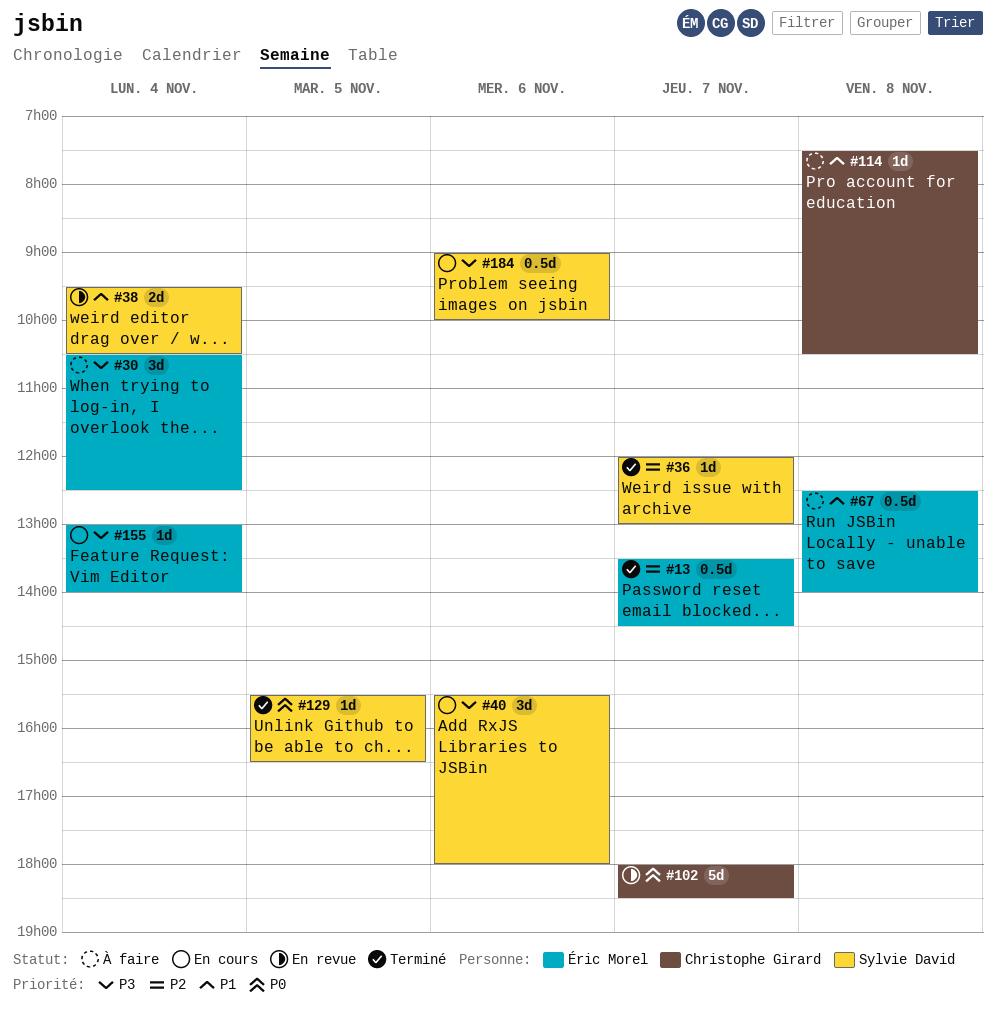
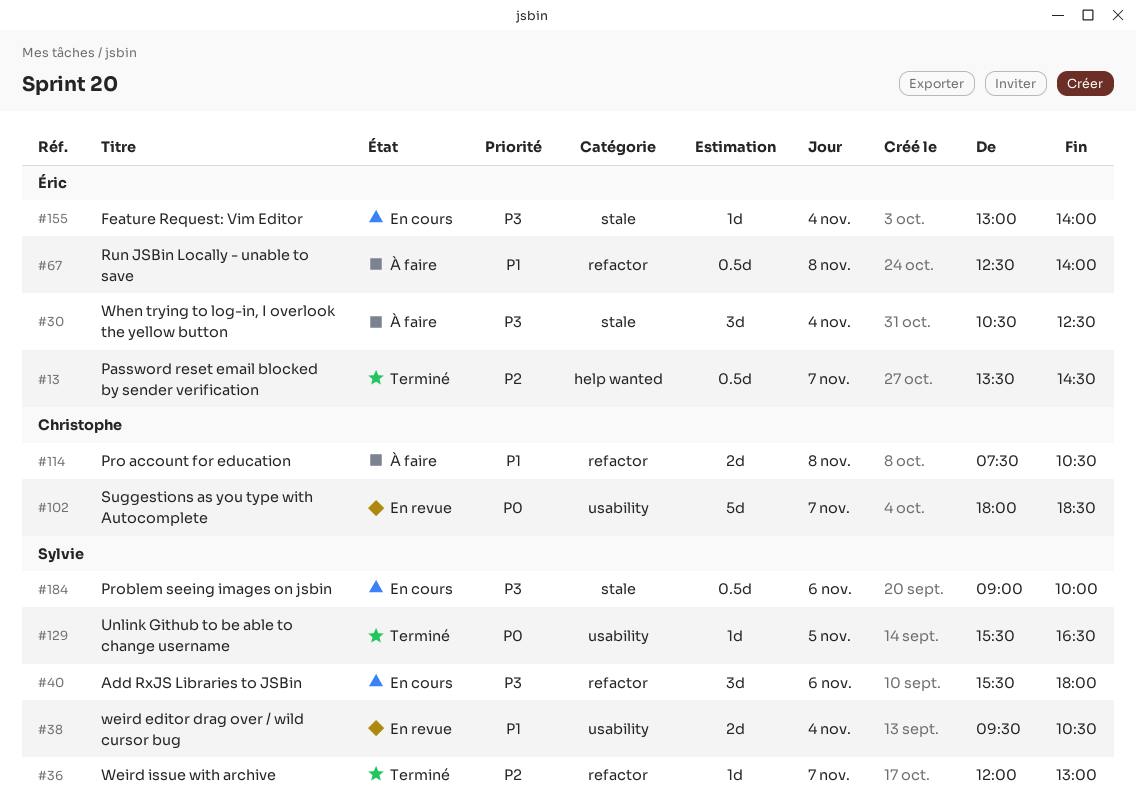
#114, estimate: 1d -> 2d

